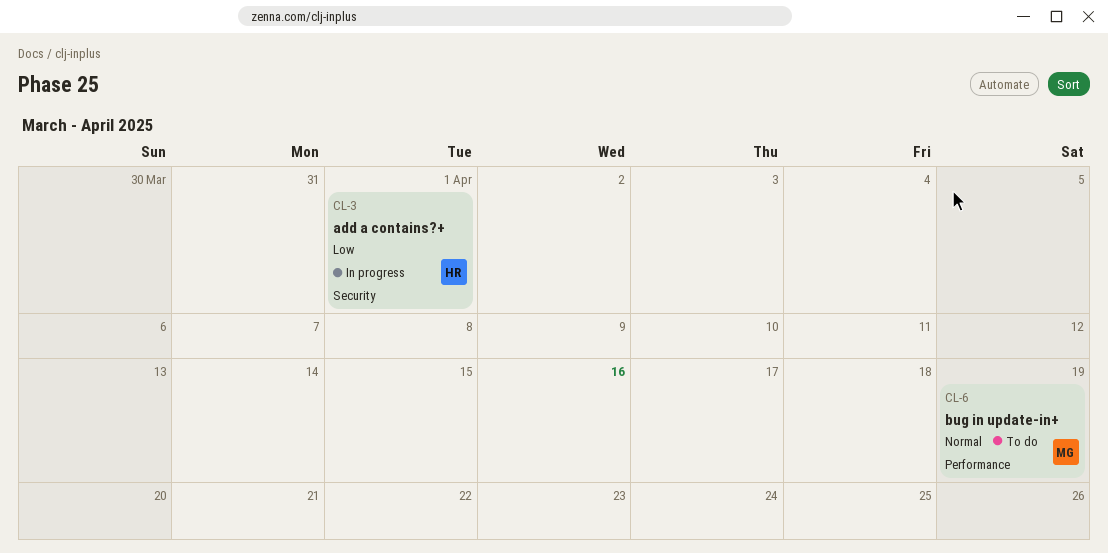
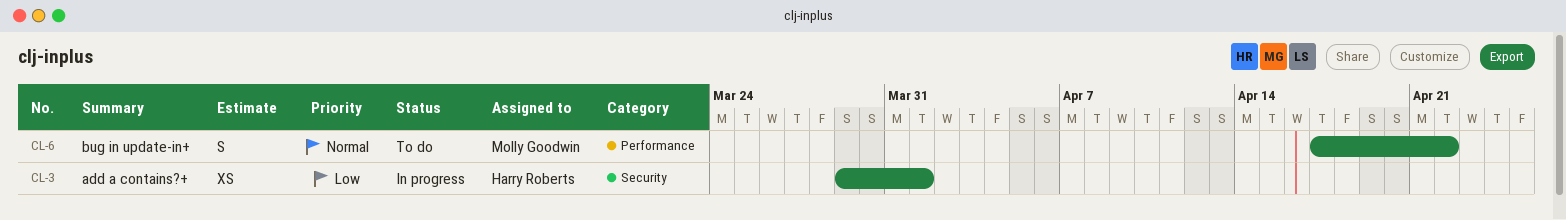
CL-6, due: Apr 19 -> Apr 22

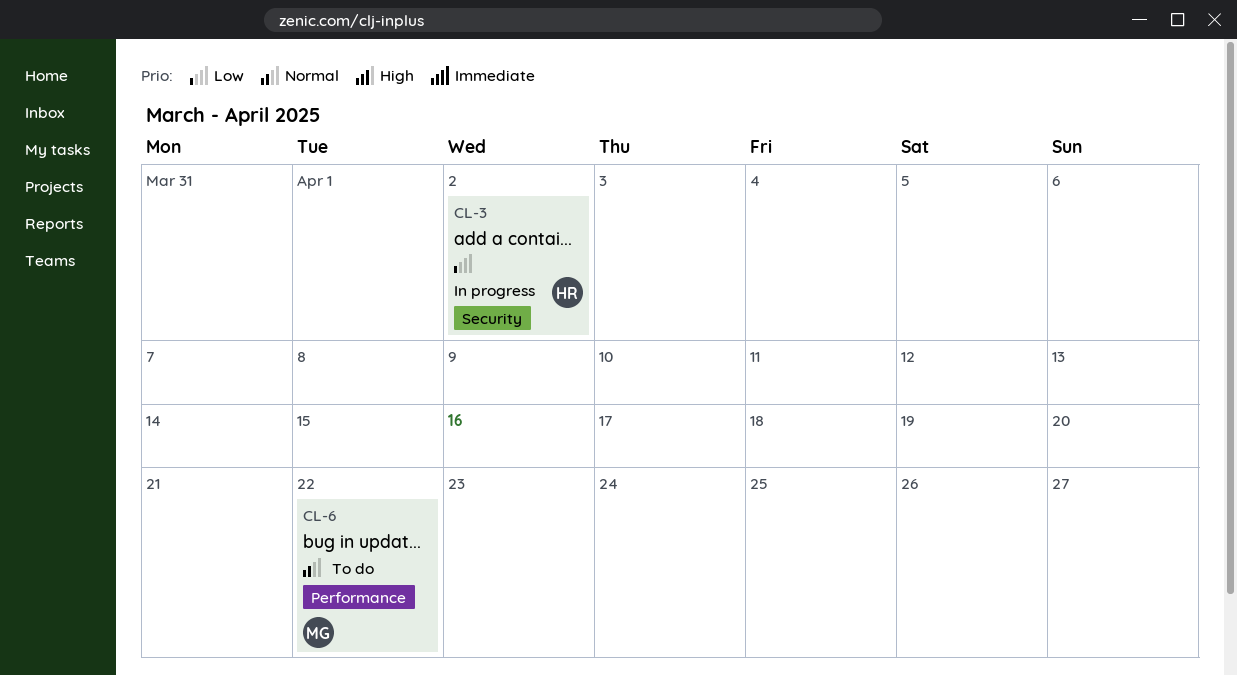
CL-3, due: Apr 1 -> Apr 2

